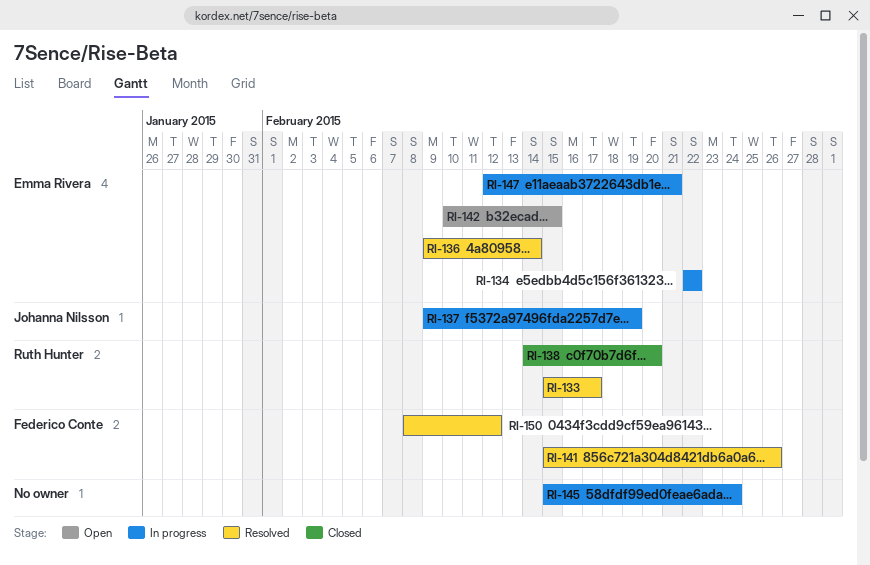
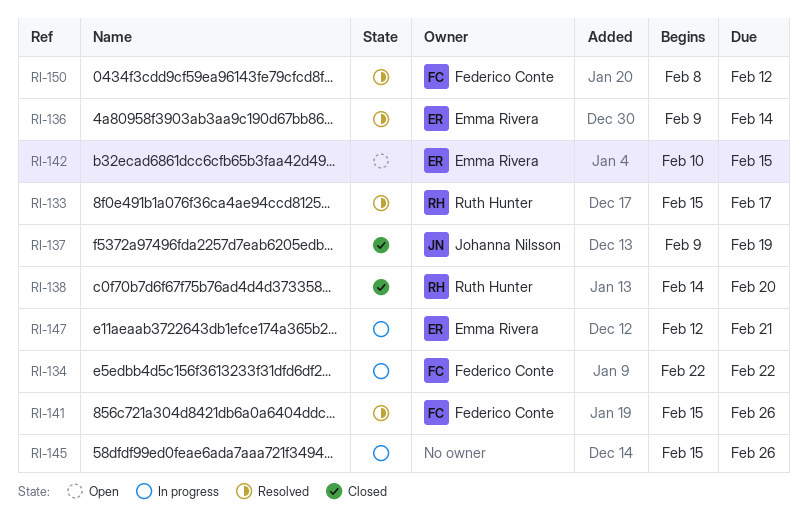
RI-134, owner: Emma Rivera -> Federico Conte
RI-137, status: In progress -> Closed
RI-145, due: Feb 24 -> Feb 26

